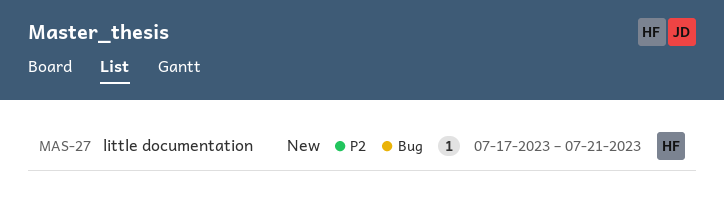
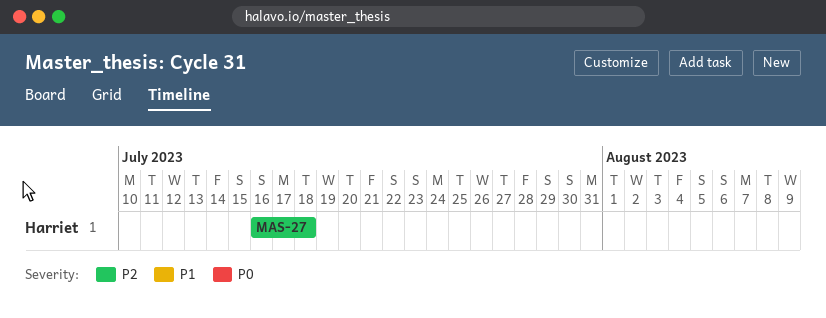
MAS-27, start: Jul 17 -> Jul 16
MAS-27, due: Jul 21 -> Jul 18

